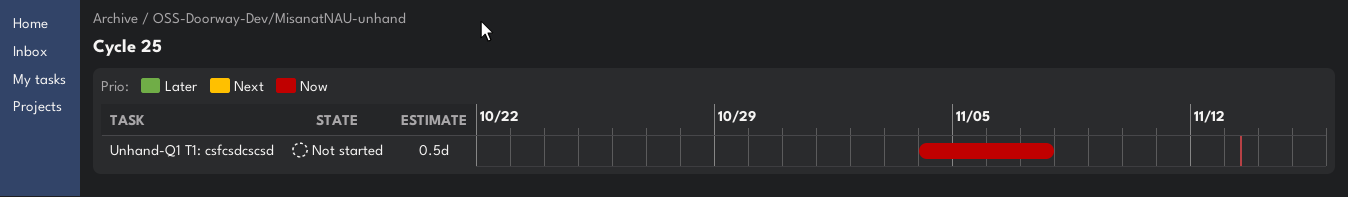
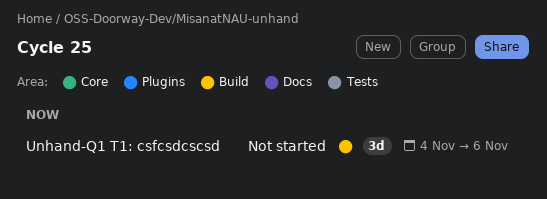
Unhand-Q1 T1: csfcsdcscsd, estimate: 0.5d -> 3d
Unhand-Q1 T1: csfcsdcscsd, due: Nov 7 -> Nov 6

